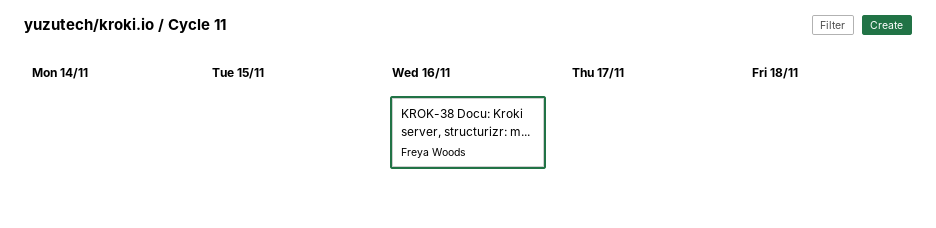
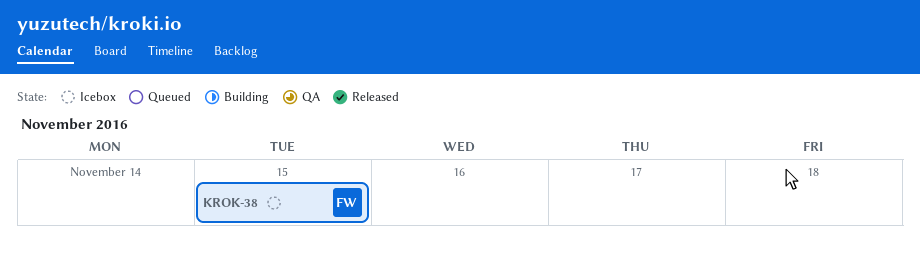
KROK-38, due: Nov 16 -> Nov 15

